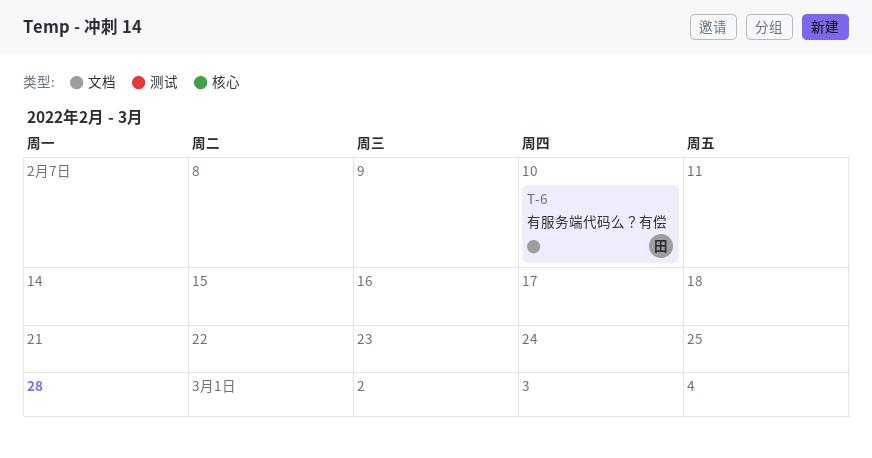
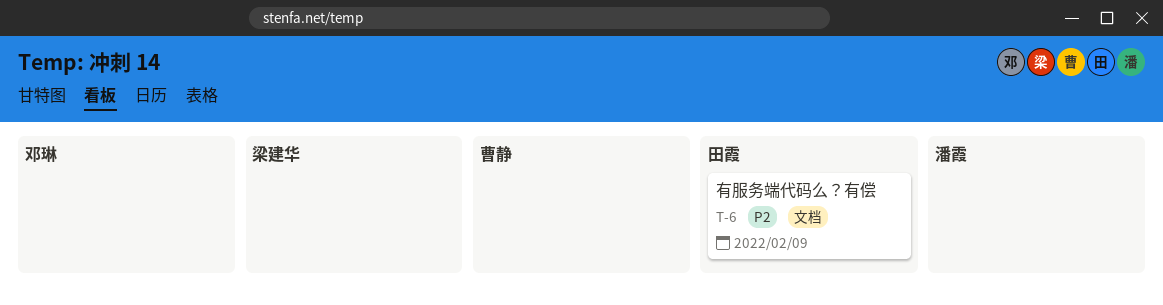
T-6, due: Feb 10 -> Feb 9

